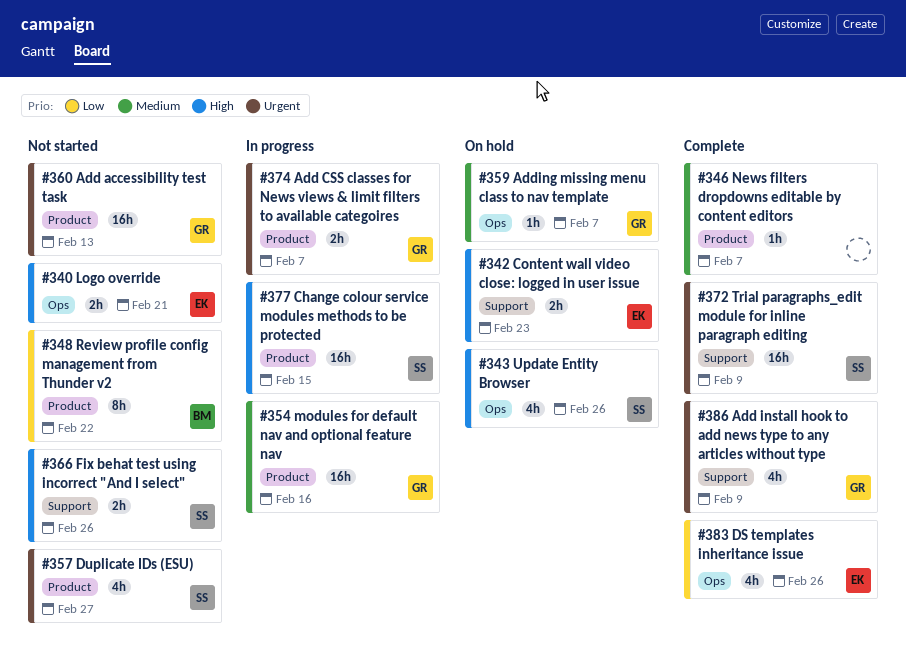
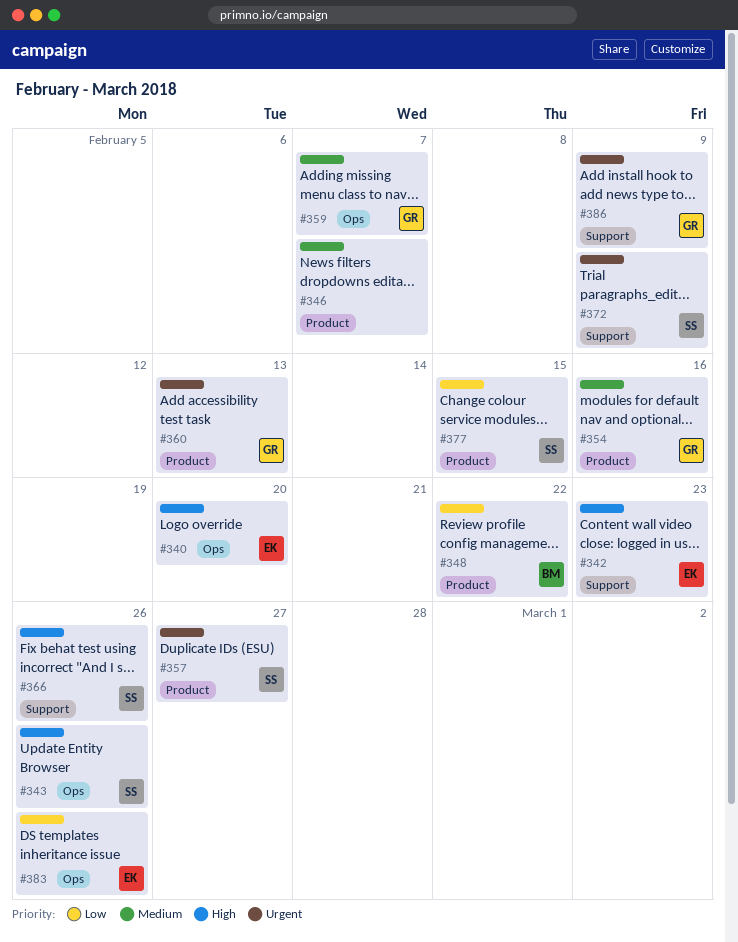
#340, due: Feb 21 -> Feb 20
#374: present -> none
#377, priority: High -> Low

